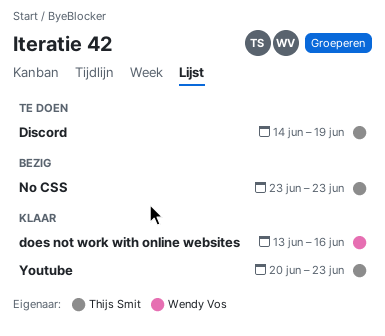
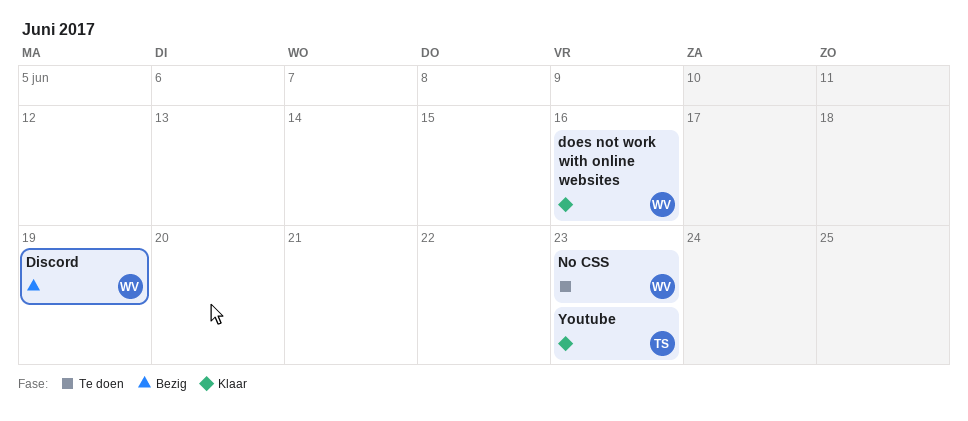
Discord, status: Te doen -> Bezig
Discord, owner: Thijs Smit -> Wendy Vos
No CSS, status: Bezig -> Te doen
No CSS, owner: Thijs Smit -> Wendy Vos

